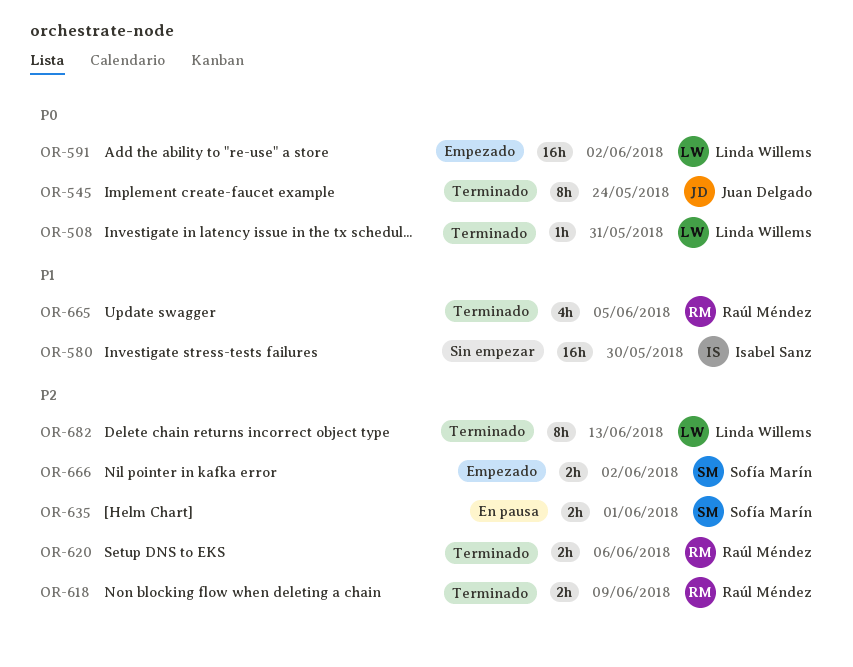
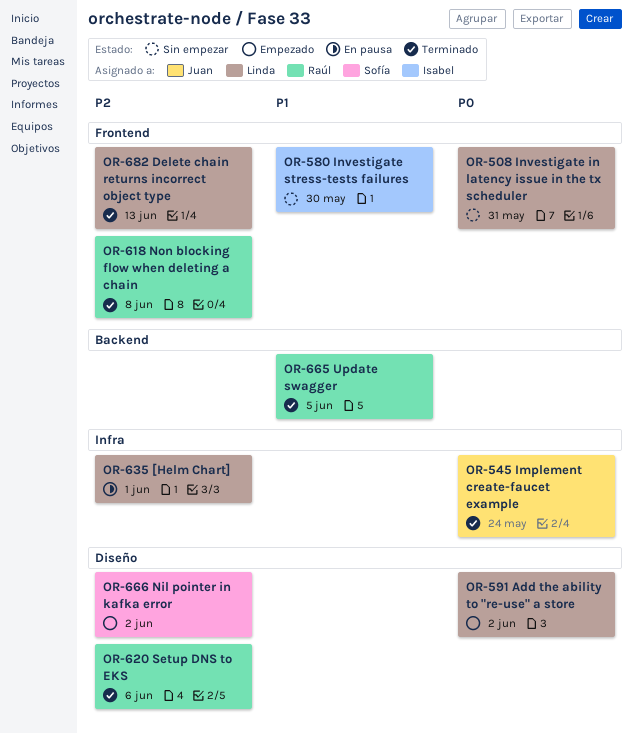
OR-508, status: Terminado -> Sin empezar
OR-618, due: Jun 9 -> Jun 8
OR-635, owner: Sofía Marín -> Linda Willems

